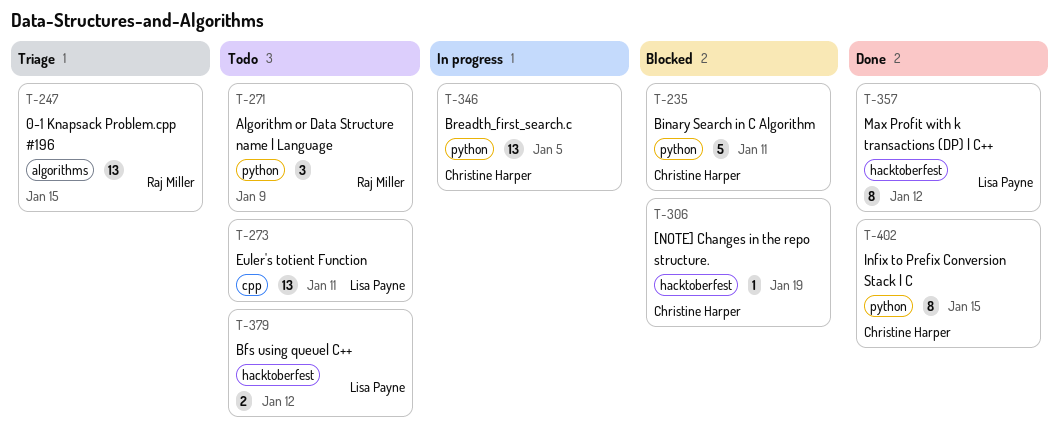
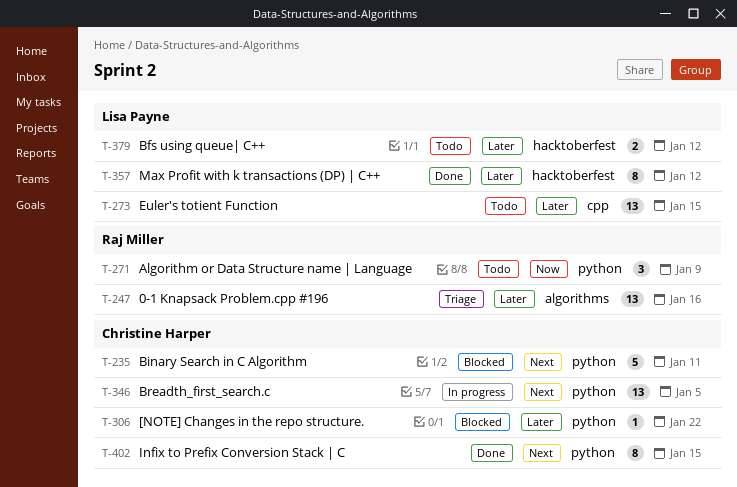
T-247, due: Jan 15 -> Jan 16
T-273, due: Jan 11 -> Jan 15
T-306, label: hacktoberfest -> python
T-306, due: Jan 19 -> Jan 22

